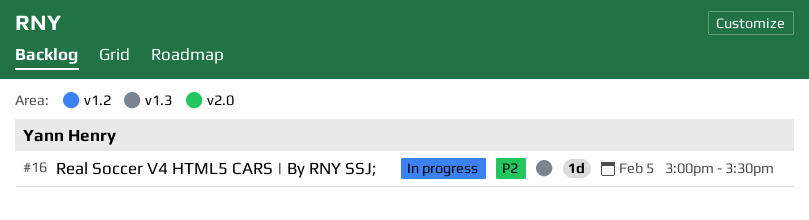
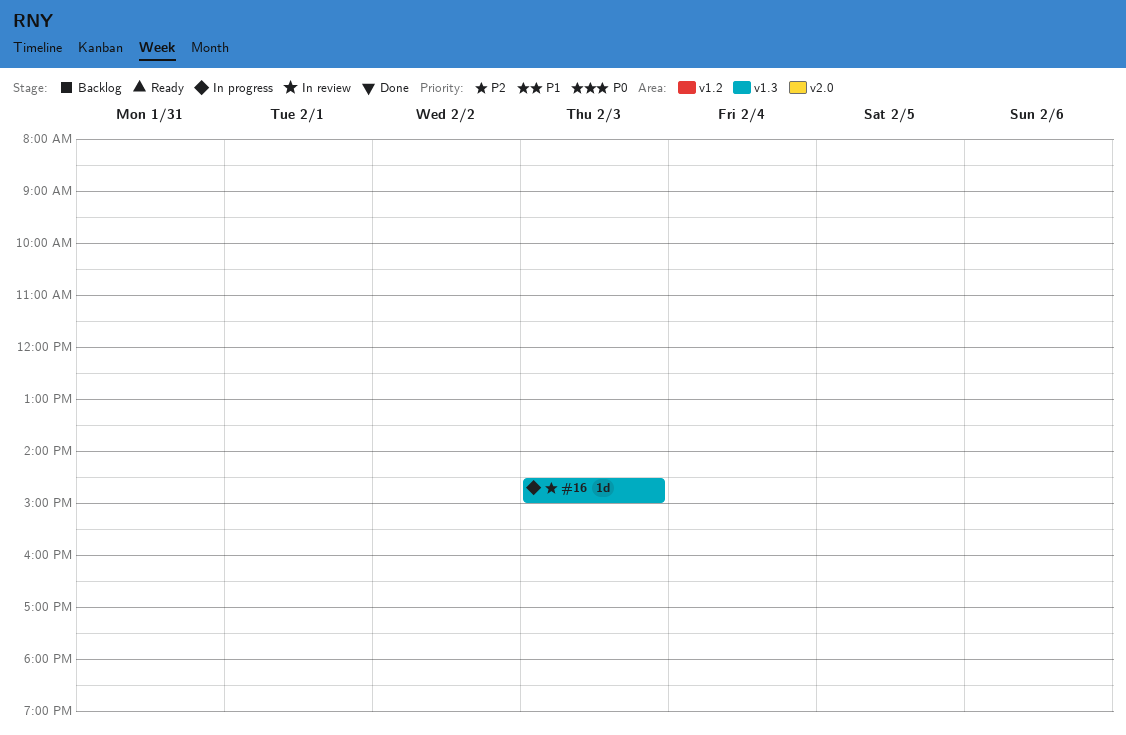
#16, day: Feb 5 -> Feb 3
#16, begins: 15:00 -> 14:30
#16, ends: 15:30 -> 15:00

